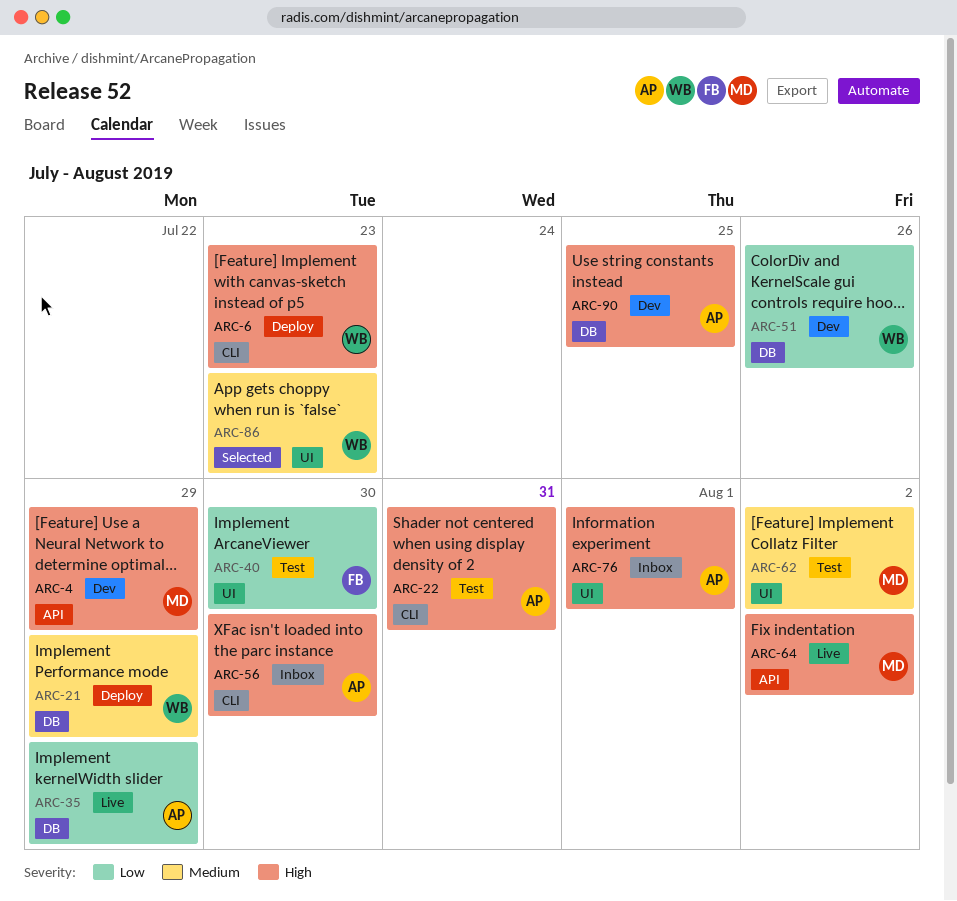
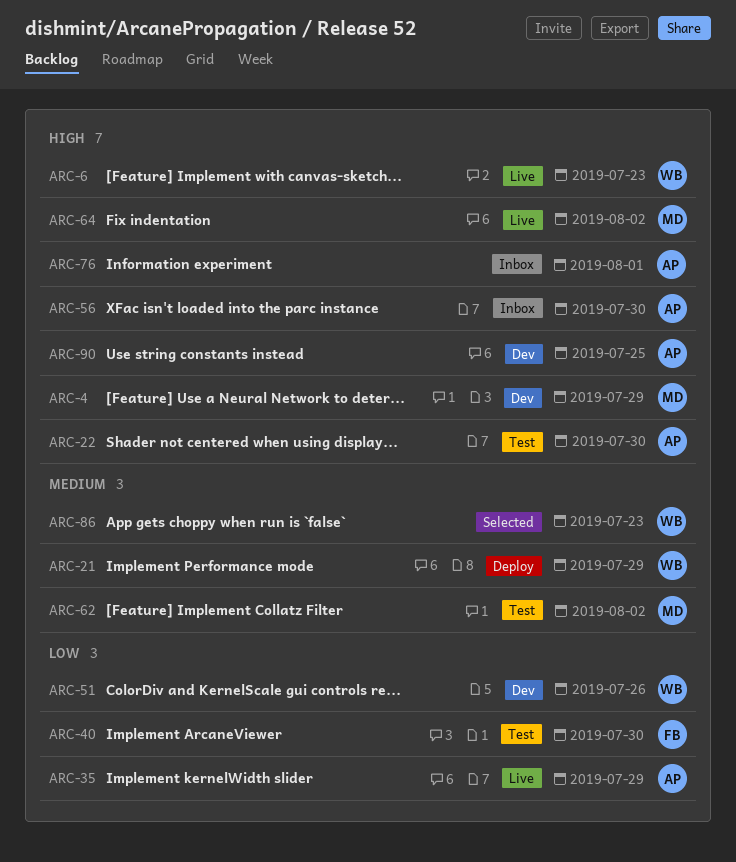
ARC-6, status: Deploy -> Live
ARC-22, due: Jul 31 -> Jul 30

